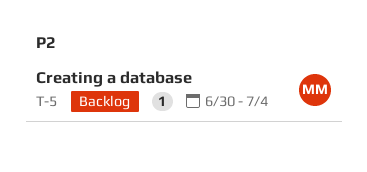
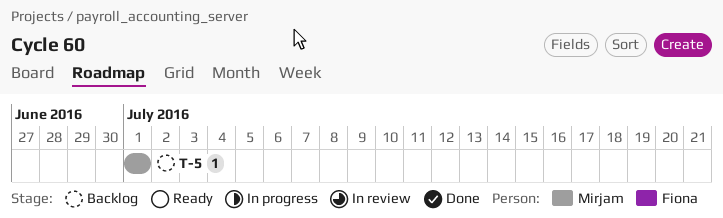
T-5, start: Jun 30 -> Jul 1
T-5, due: Jul 4 -> Jul 1

